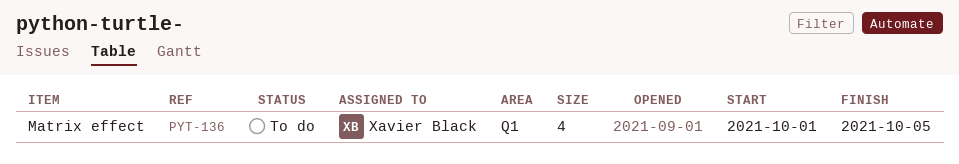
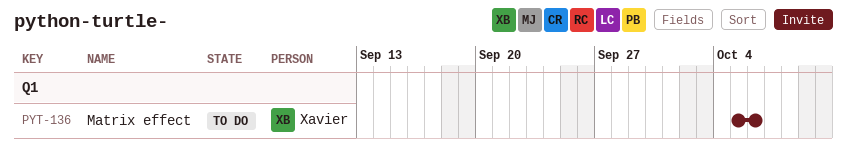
PYT-136, start: Oct 1 -> Oct 5
PYT-136, due: Oct 5 -> Oct 6

